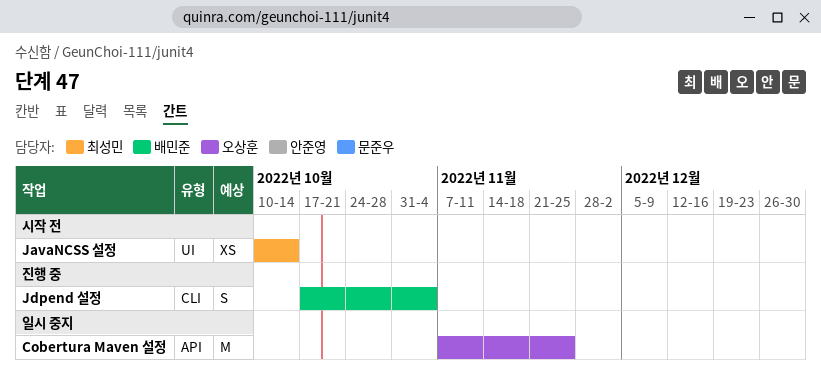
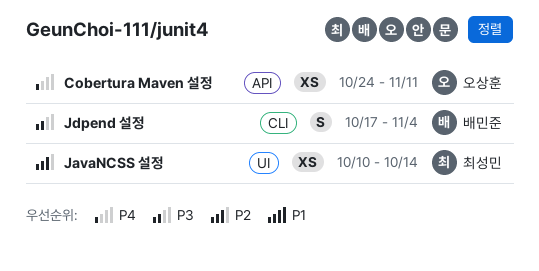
Cobertura Maven 설정, estimate: M -> XS
Cobertura Maven 설정, start: Nov 7 -> Oct 24
Cobertura Maven 설정, due: Nov 25 -> Nov 11

